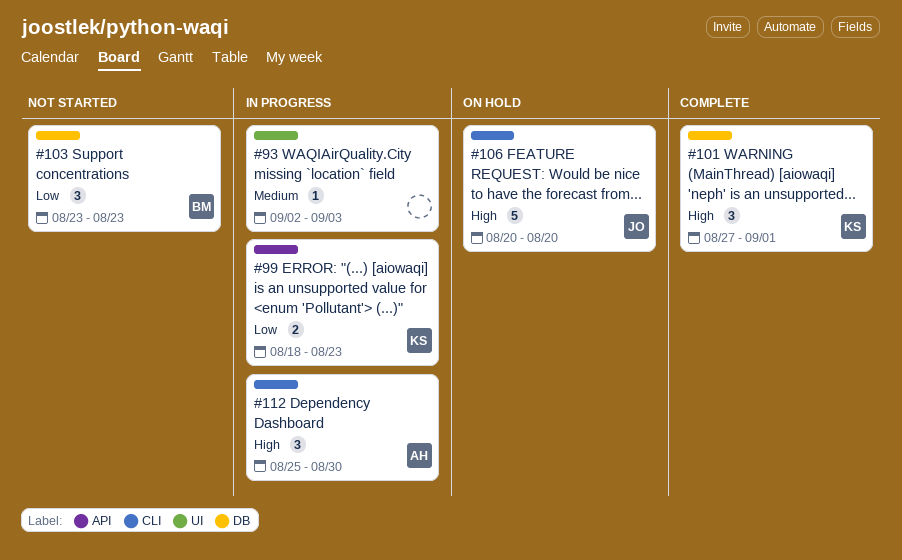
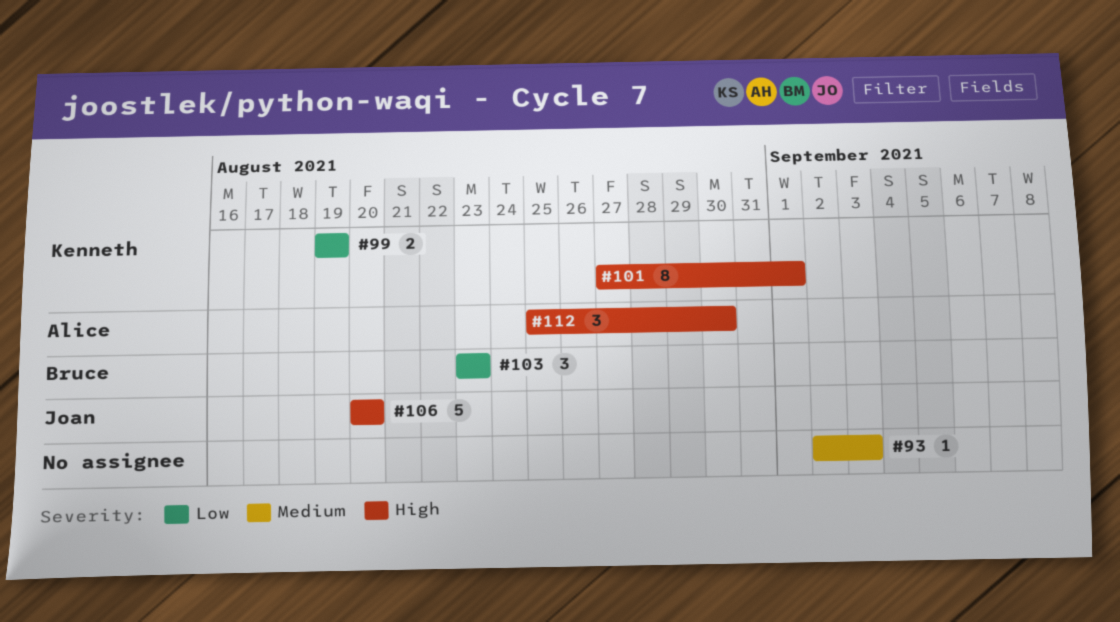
#99, start: Aug 18 -> Aug 19
#99, due: Aug 23 -> Aug 19
#101, estimate: 3 -> 8

